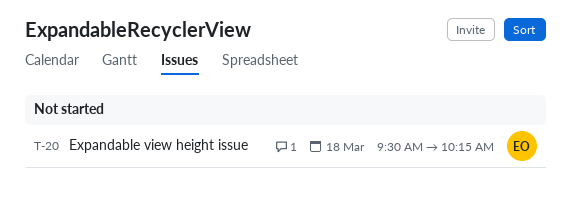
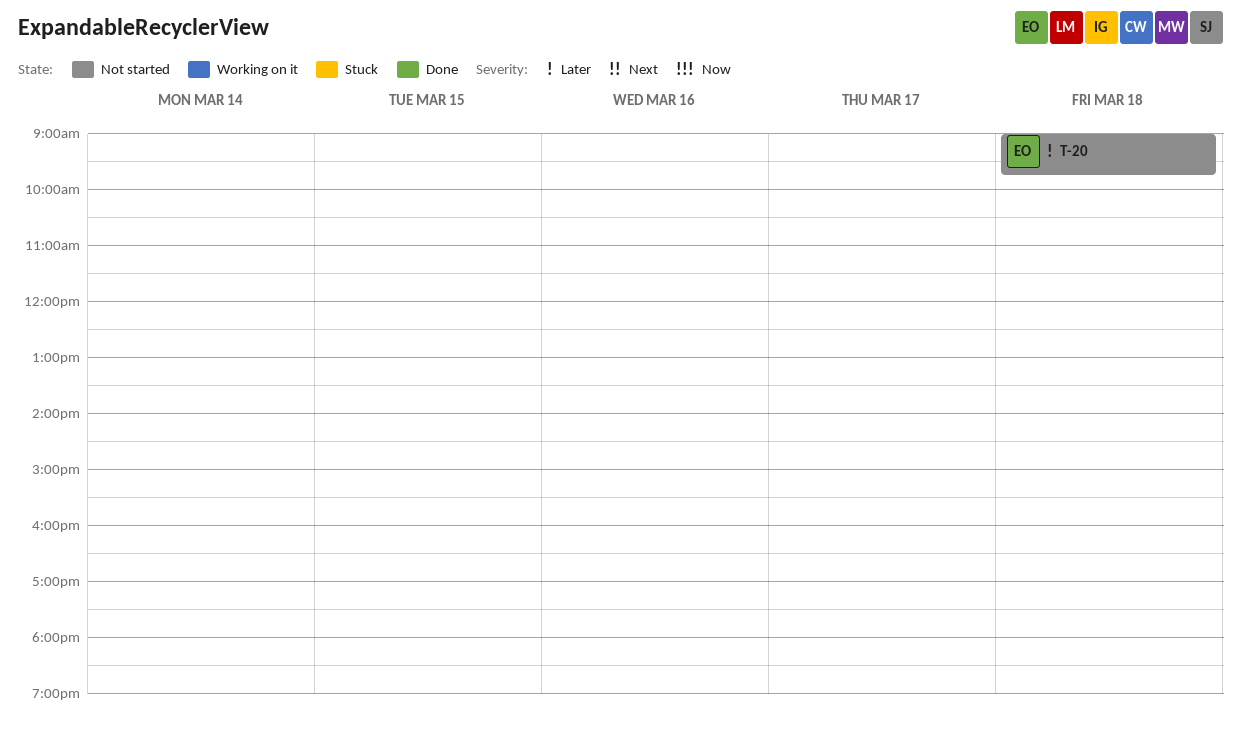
T-20, begins: 09:30 -> 09:00
T-20, ends: 10:15 -> 09:45

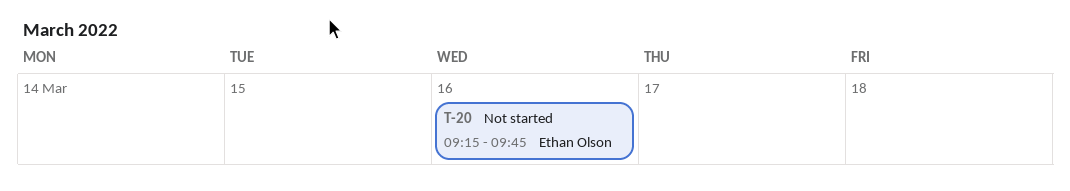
T-20, day: Mar 18 -> Mar 16
T-20, begins: 09:00 -> 09:15

